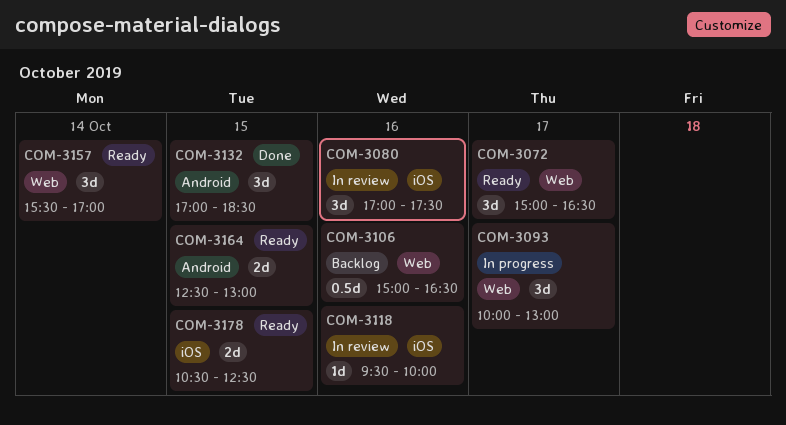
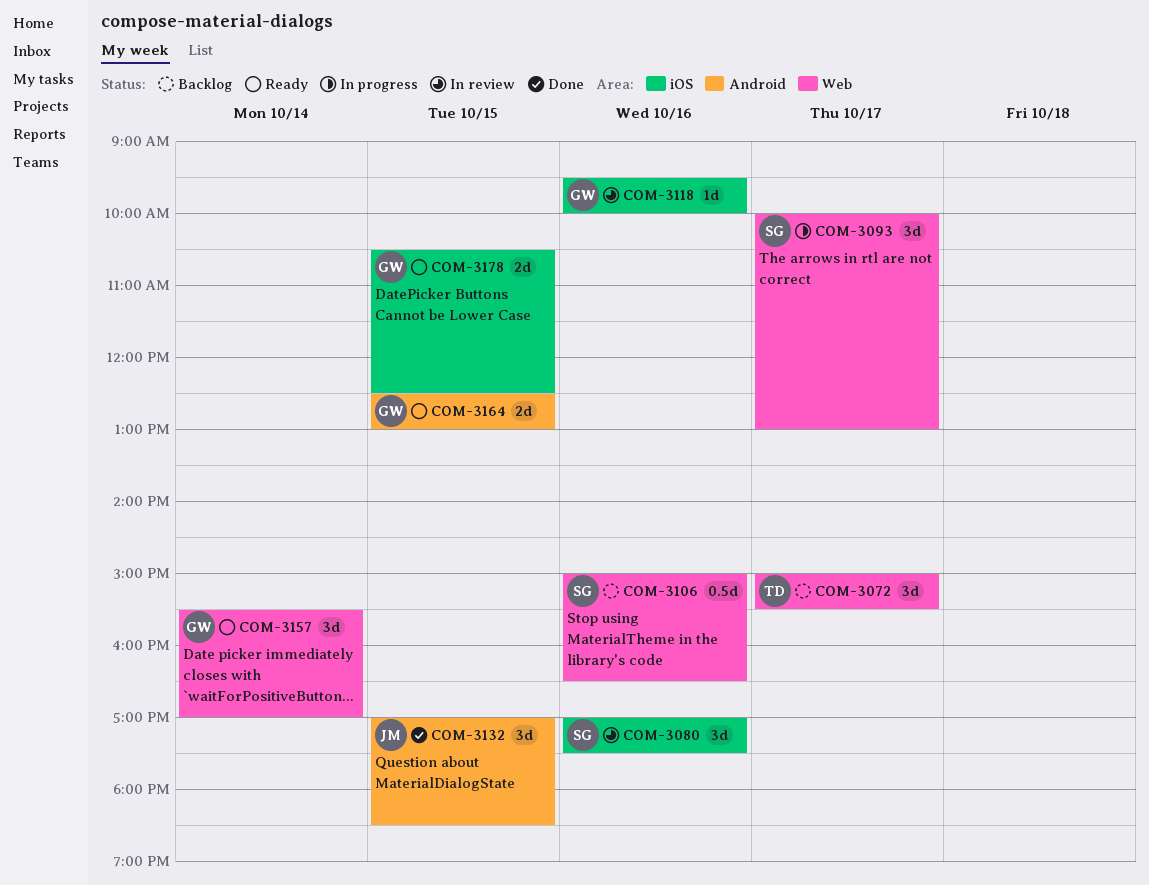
COM-3072, status: Ready -> Backlog
COM-3072, ends: 16:30 -> 15:30

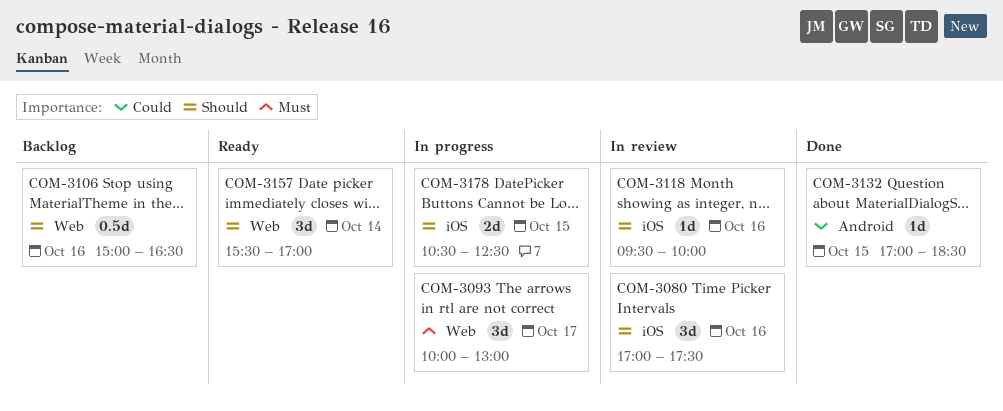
COM-3072: present -> none
COM-3132, estimate: 3d -> 1d
COM-3164: present -> none
COM-3178, status: Ready -> In progress

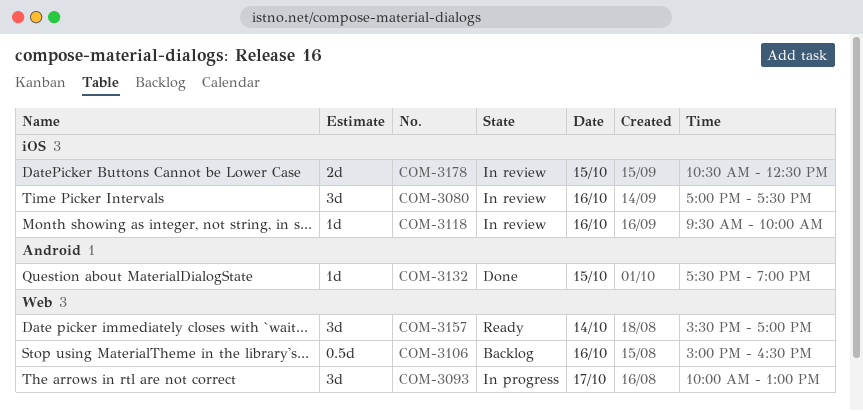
COM-3132, begins: 17:00 -> 17:30
COM-3132, ends: 18:30 -> 19:00
COM-3178, status: In progress -> In review

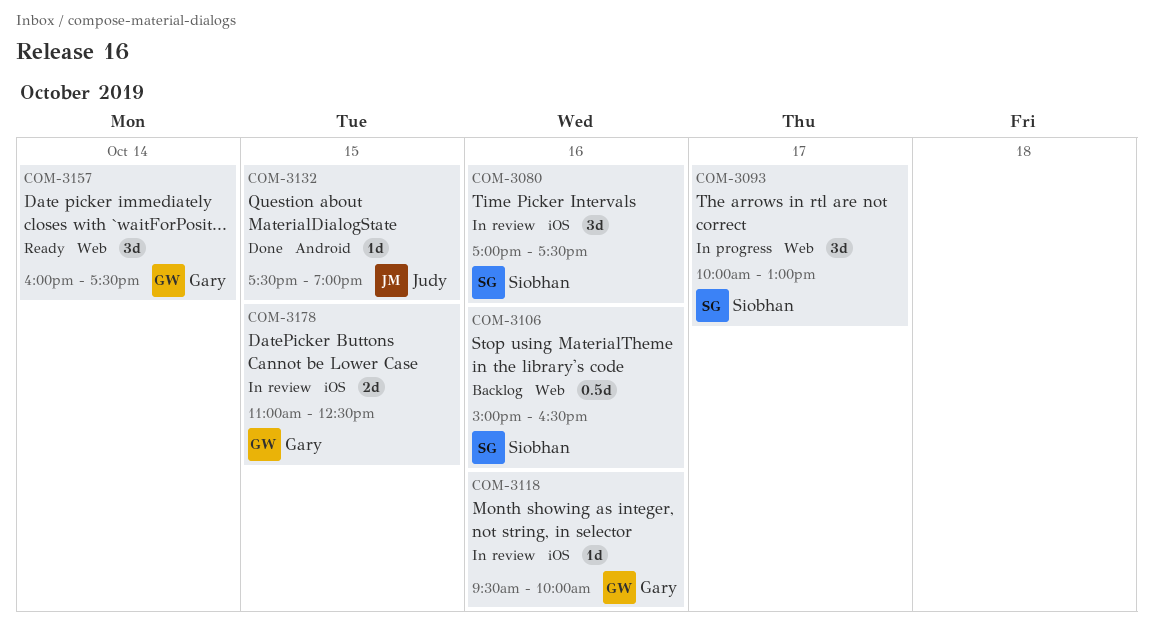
COM-3157, begins: 15:30 -> 16:00
COM-3157, ends: 17:00 -> 17:30
COM-3178, begins: 10:30 -> 11:00

